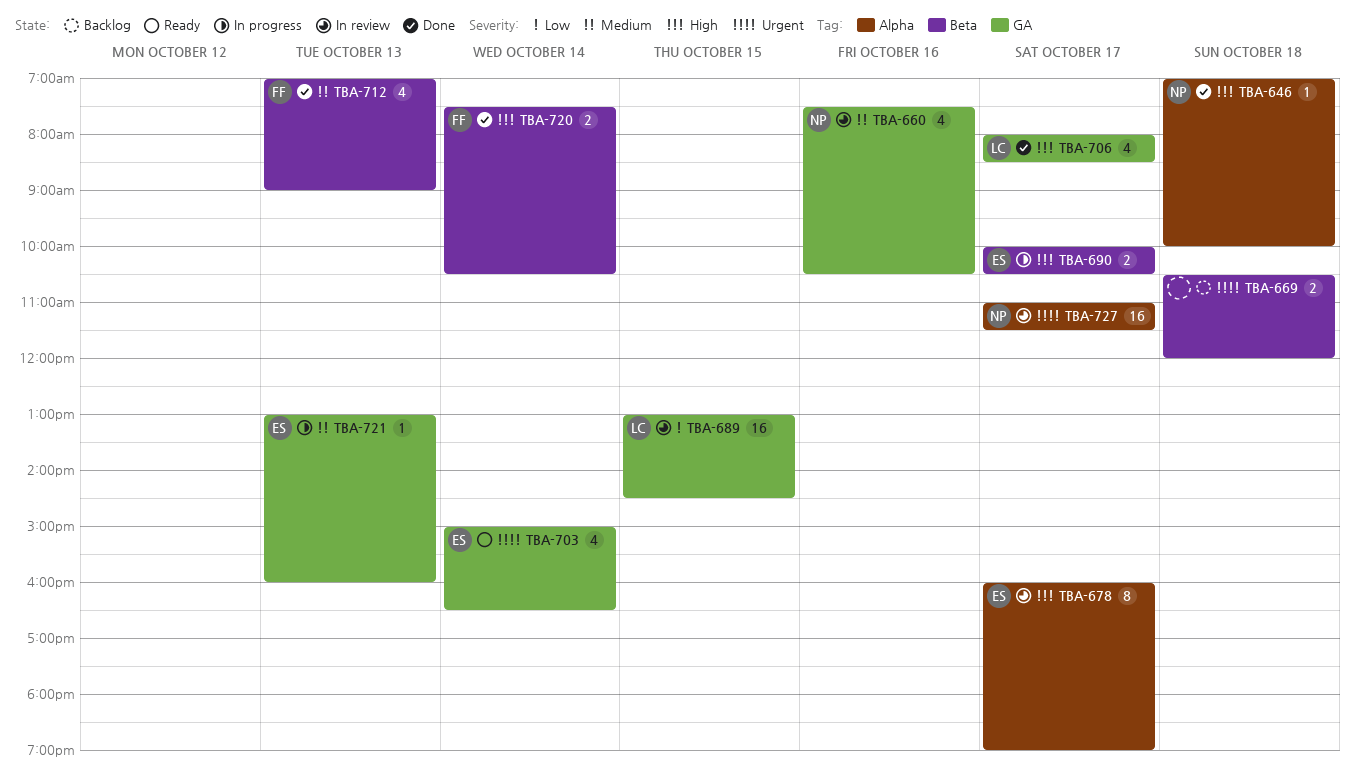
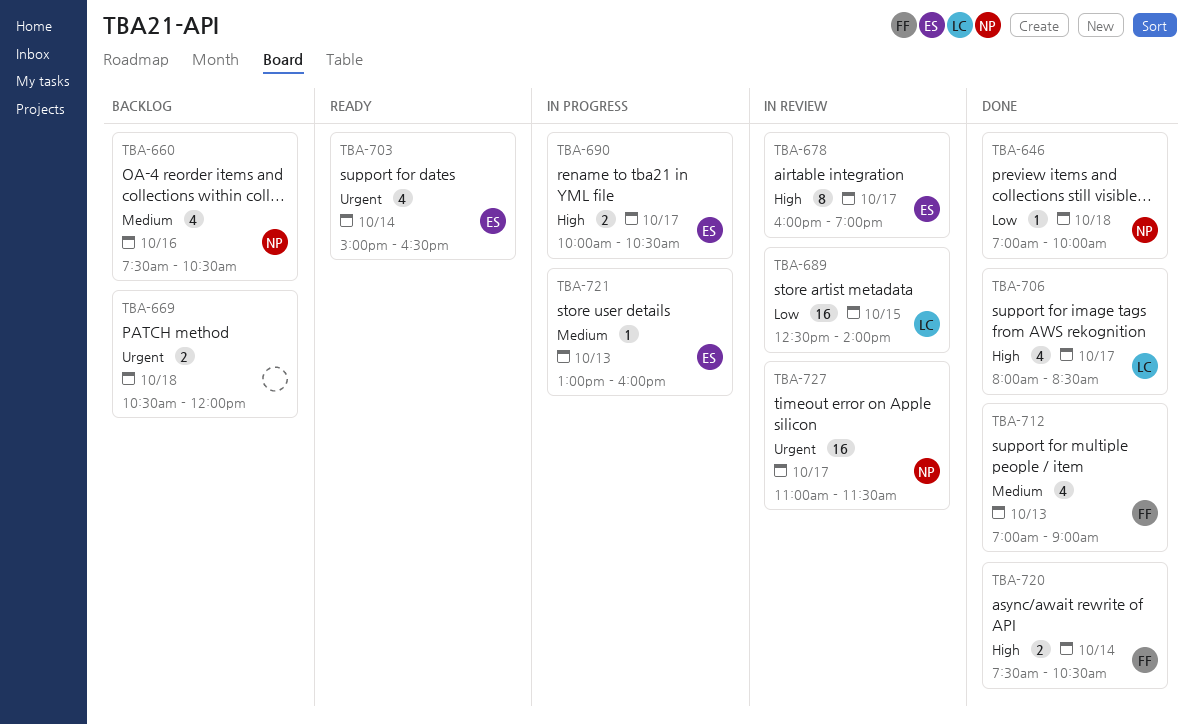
TBA-646, priority: High -> Low
TBA-660, status: In review -> Backlog
TBA-689, begins: 13:00 -> 12:30
TBA-689, ends: 14:30 -> 14:00

